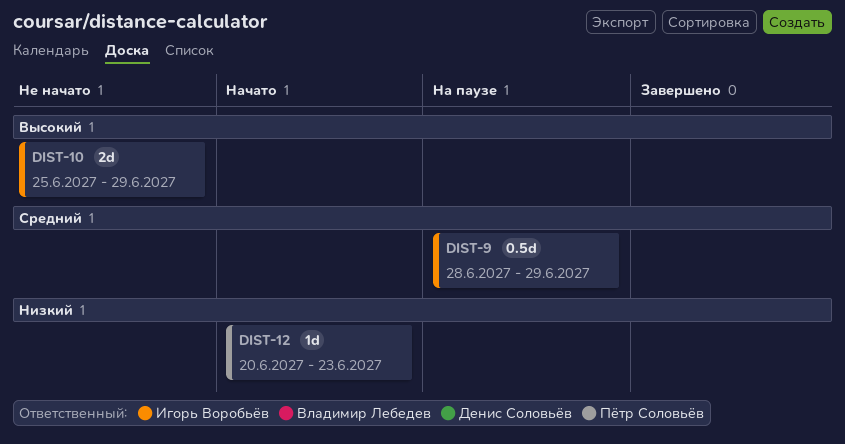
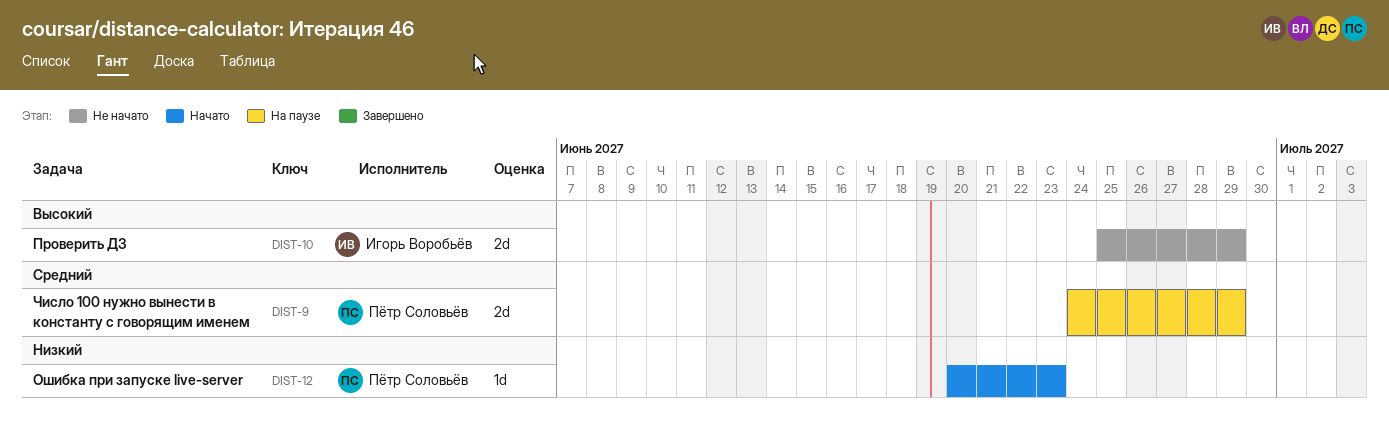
DIST-9, owner: Игорь Воробьёв -> Пётр Соловьёв
DIST-9, estimate: 0.5d -> 2d
DIST-9, start: Jun 28 -> Jun 24

